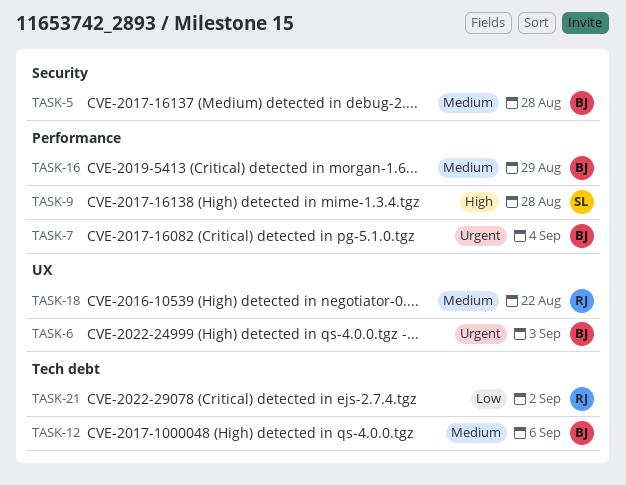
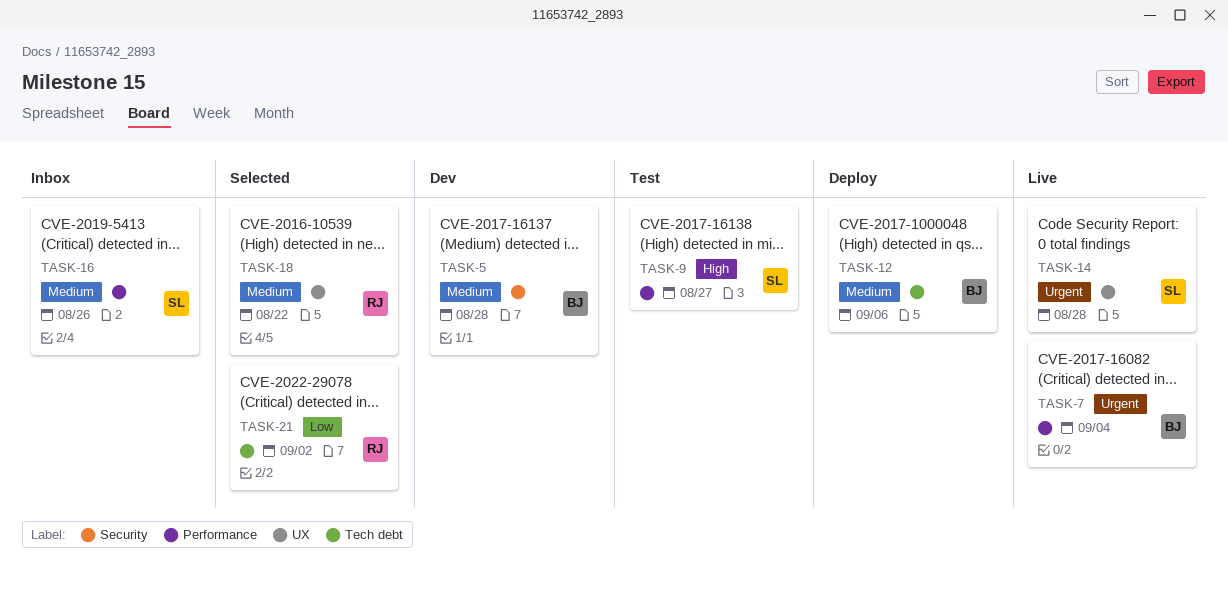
TASK-6: present -> none
TASK-9, due: Aug 28 -> Aug 27
TASK-14: none -> present
TASK-16, owner: BJ -> SL
TASK-16, due: Aug 29 -> Aug 26

